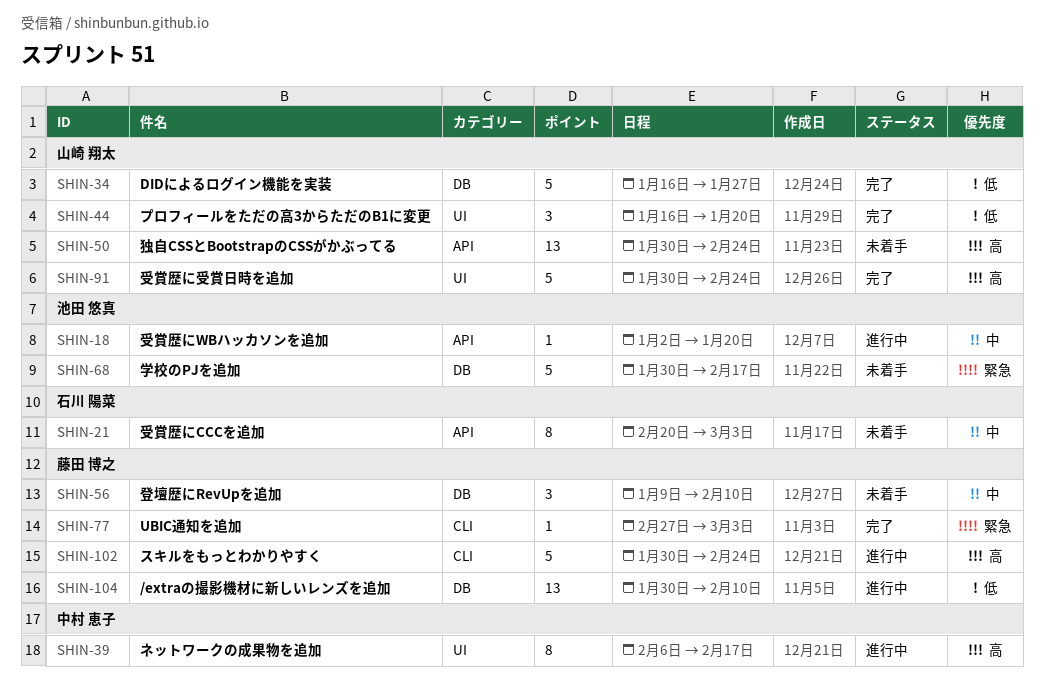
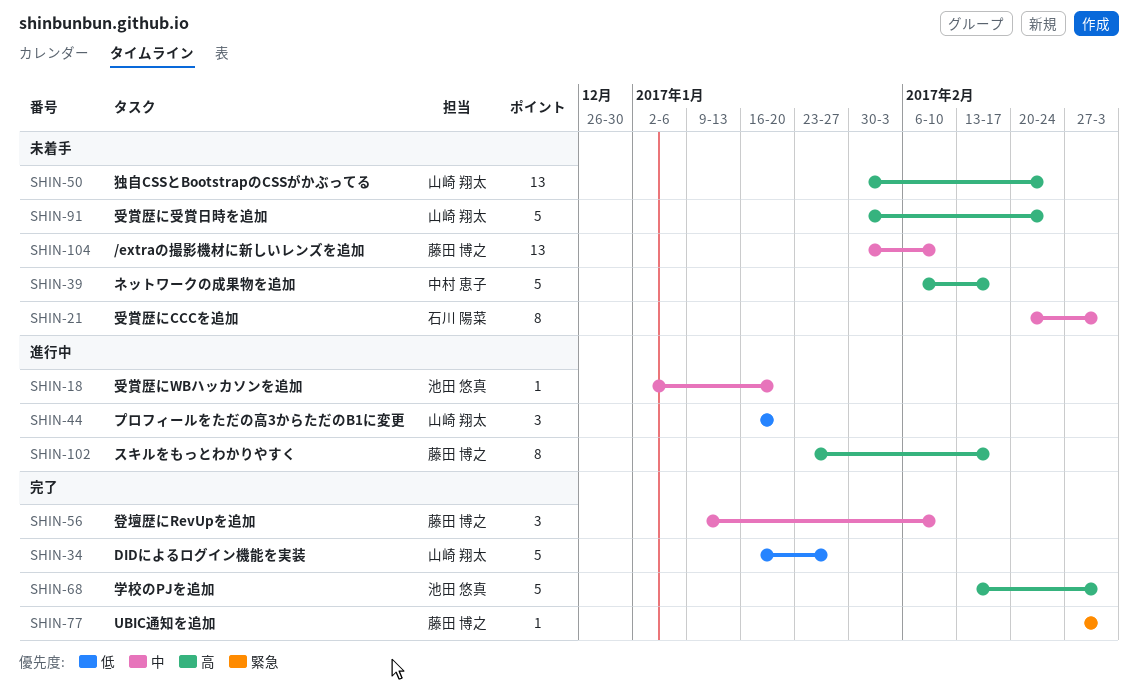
SHIN-39, status: 進行中 -> 未着手
SHIN-39, estimate: 8 -> 5
SHIN-44, status: 完了 -> 進行中
SHIN-56, status: 未着手 -> 完了
SHIN-68, status: 未着手 -> 完了
SHIN-68, priority: 緊急 -> 高
SHIN-68, start: Jan 30 -> Feb 13
SHIN-68, due: Feb 17 -> Mar 3
SHIN-91, status: 完了 -> 未着手
SHIN-102, estimate: 5 -> 8
SHIN-102, start: Jan 30 -> Jan 23
SHIN-102, due: Feb 24 -> Feb 17
SHIN-104, status: 進行中 -> 未着手
SHIN-104, priority: 低 -> 中

